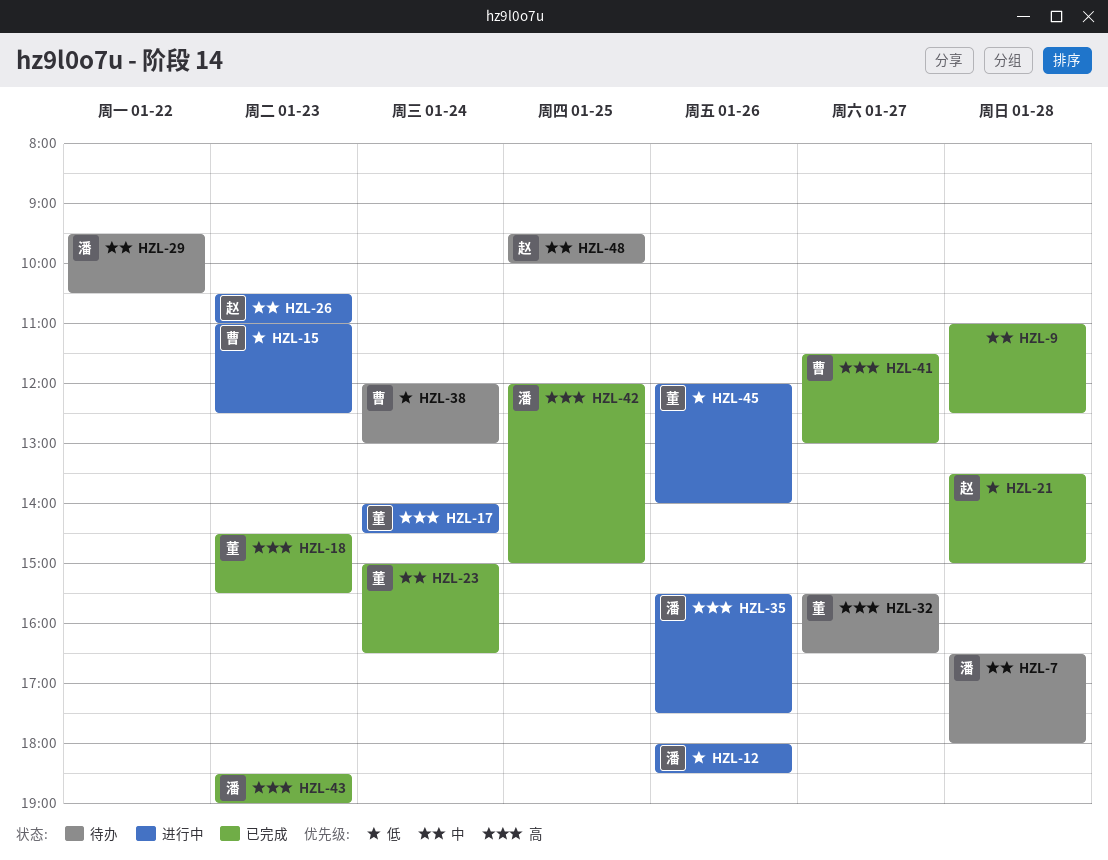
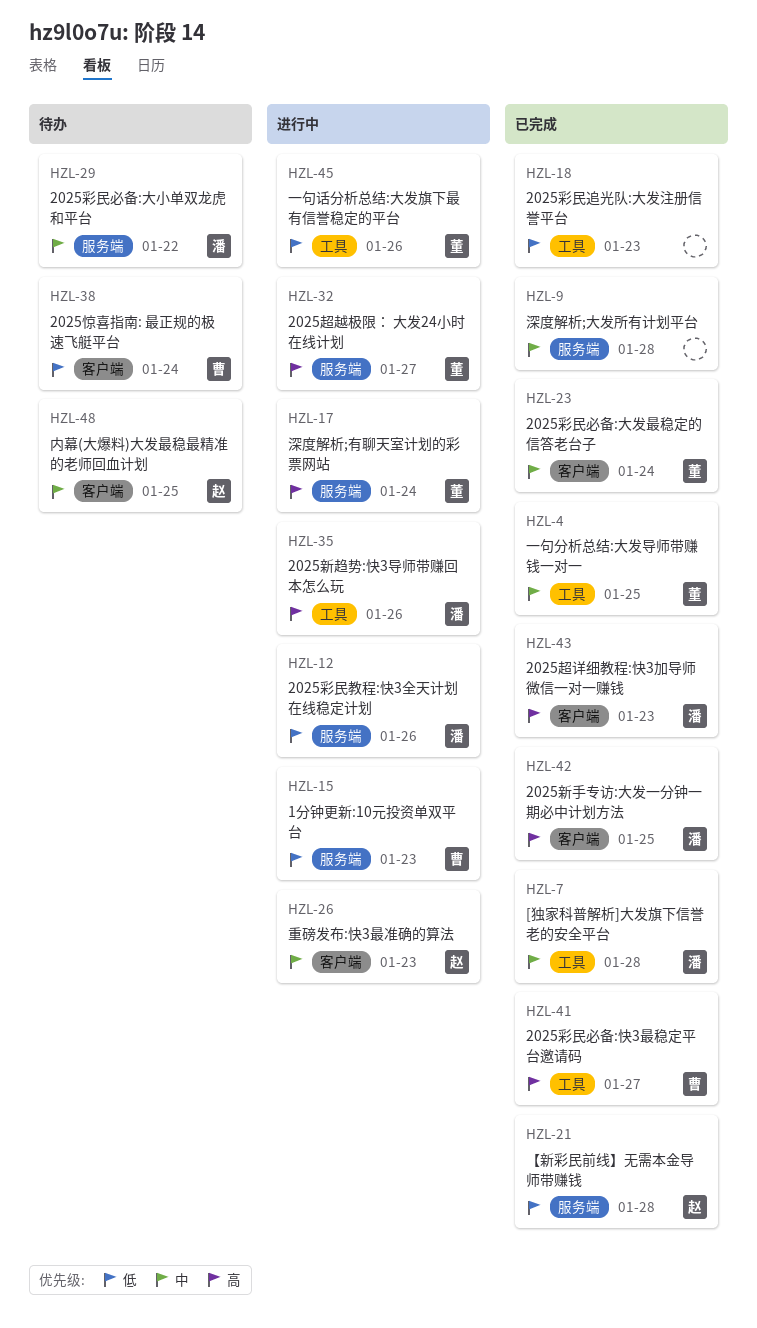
HZL-4: none -> present
HZL-7, status: 待办 -> 已完成
HZL-18, owner: 董 -> none
HZL-18, priority: 高 -> 低
HZL-32, status: 待办 -> 进行中

